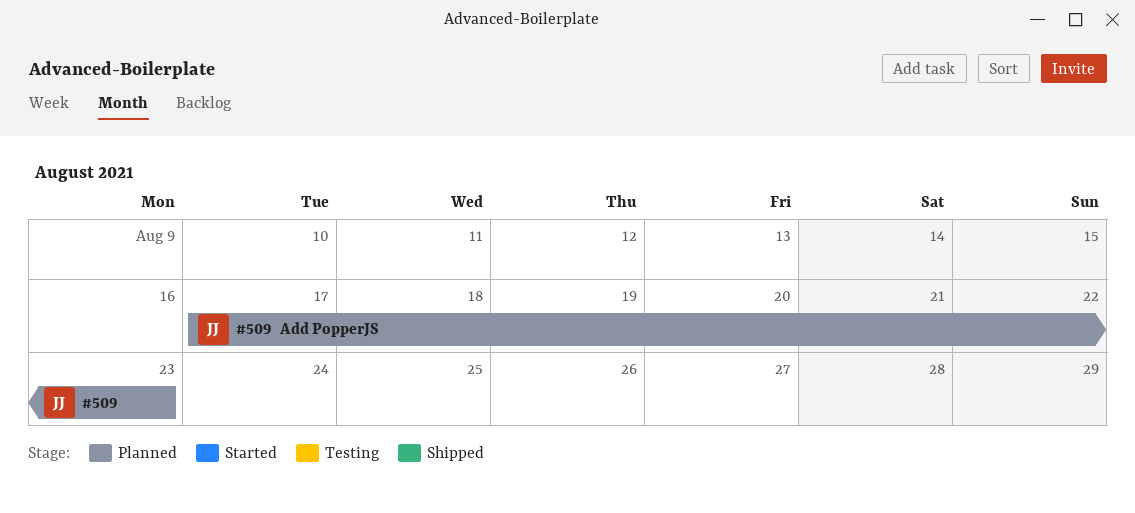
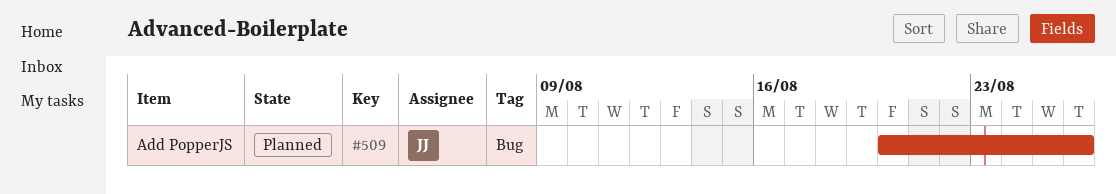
#509, start: Aug 17 -> Aug 20
#509, due: Aug 23 -> Aug 26

